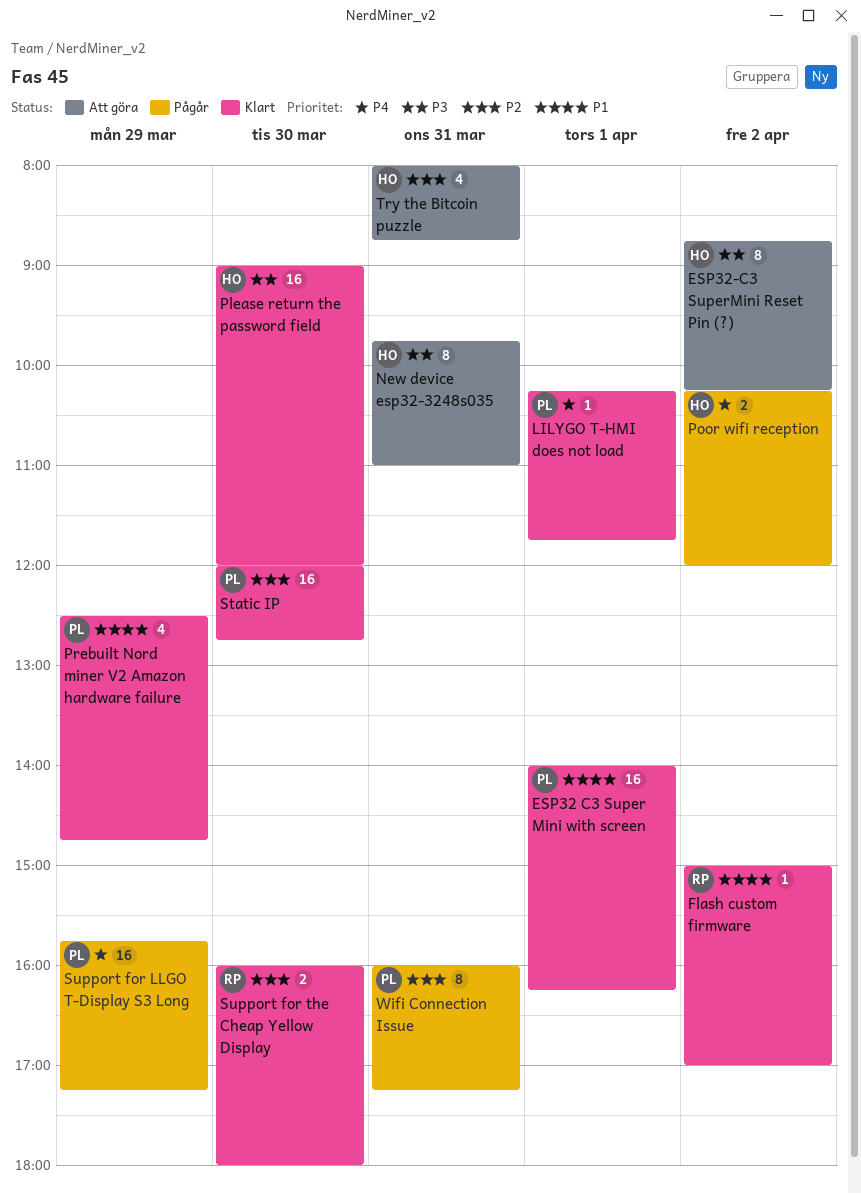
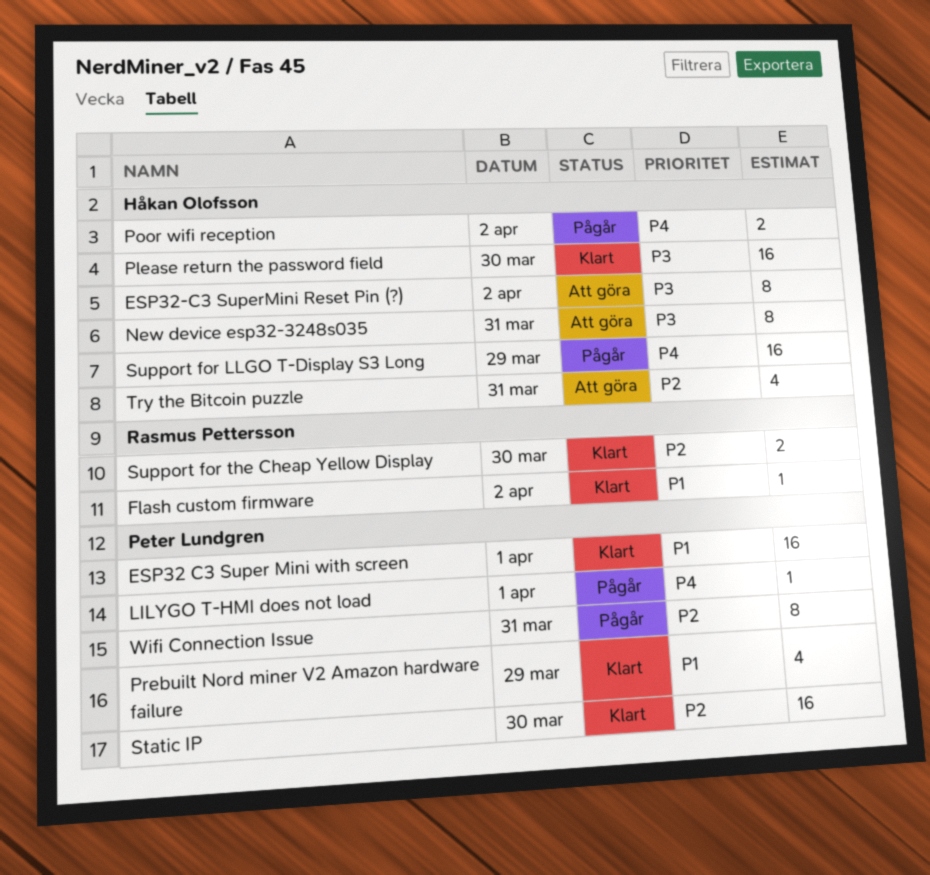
LILYGO T-HMI does not load, status: Klart -> Pågår
Support for LLGO T-Display S3 Long, owner: Peter Lundgren -> Håkan Olofsson

